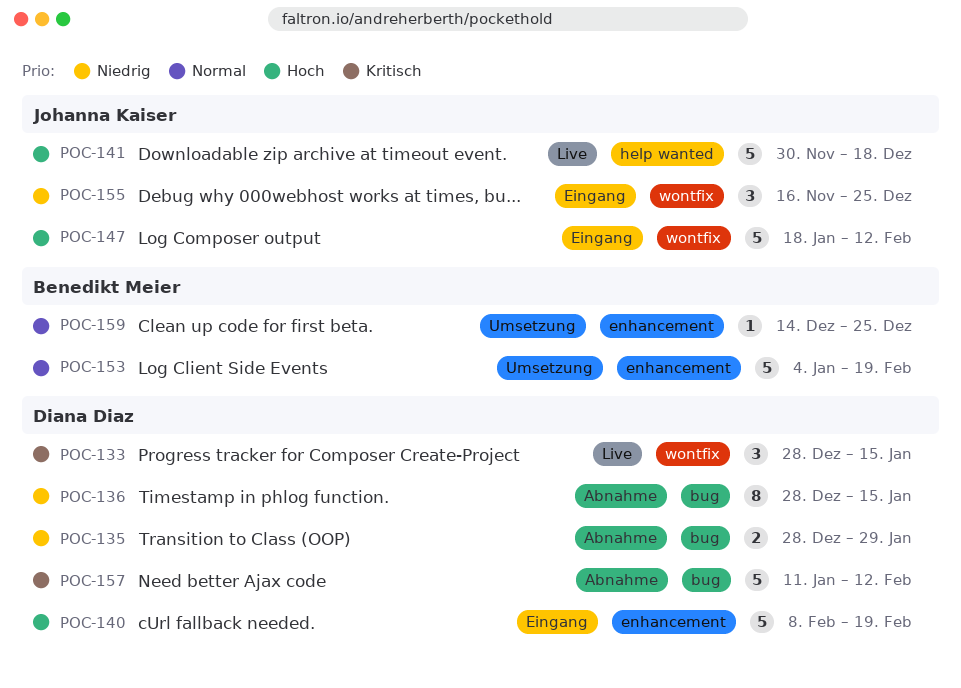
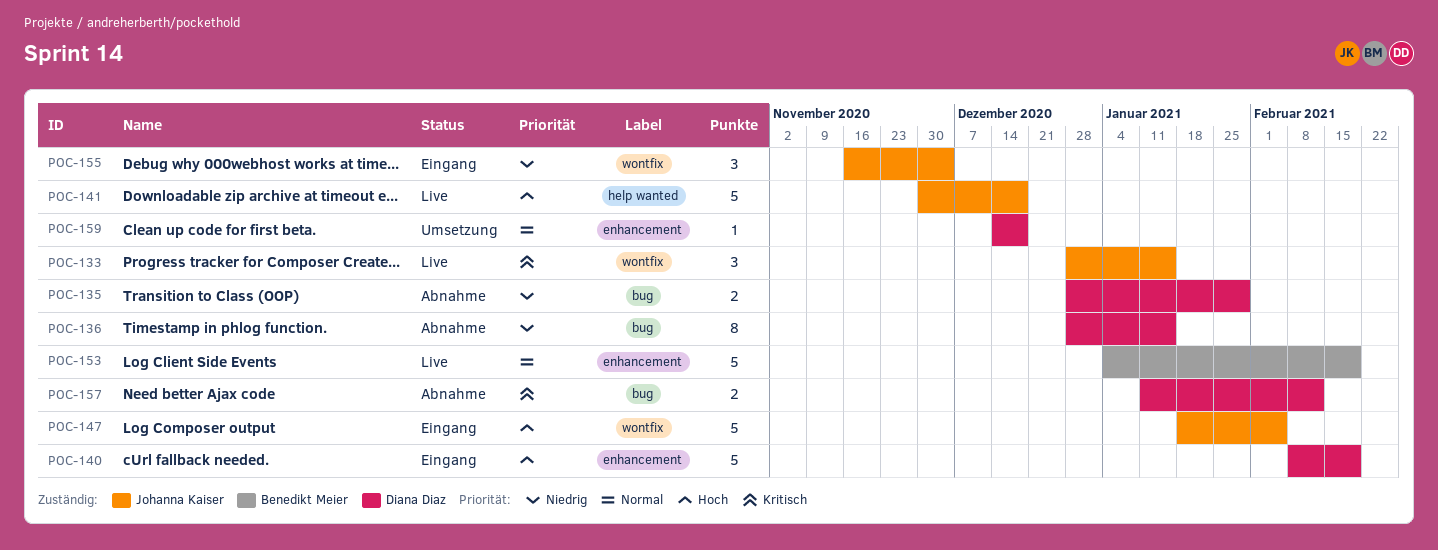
POC-133, owner: Diana Diaz -> Johanna Kaiser
POC-147, due: Feb 12 -> Feb 5
POC-153, status: Umsetzung -> Live
POC-155, due: Dec 25 -> Dec 4
POC-157, estimate: 5 -> 2
POC-159, owner: Benedikt Meier -> Diana Diaz
POC-159, due: Dec 25 -> Dec 18

